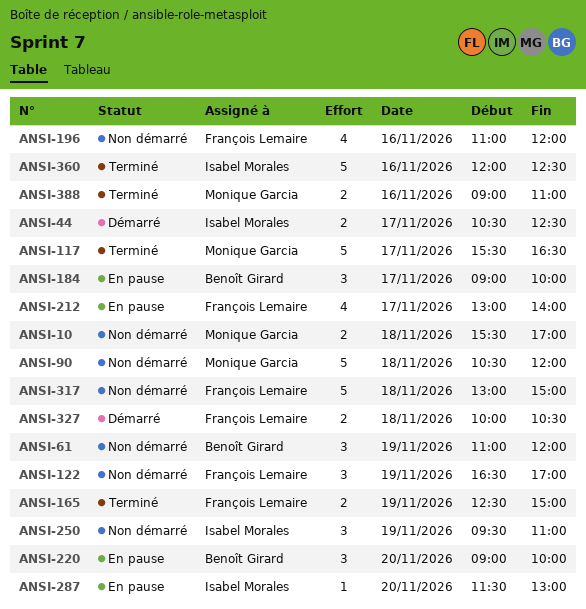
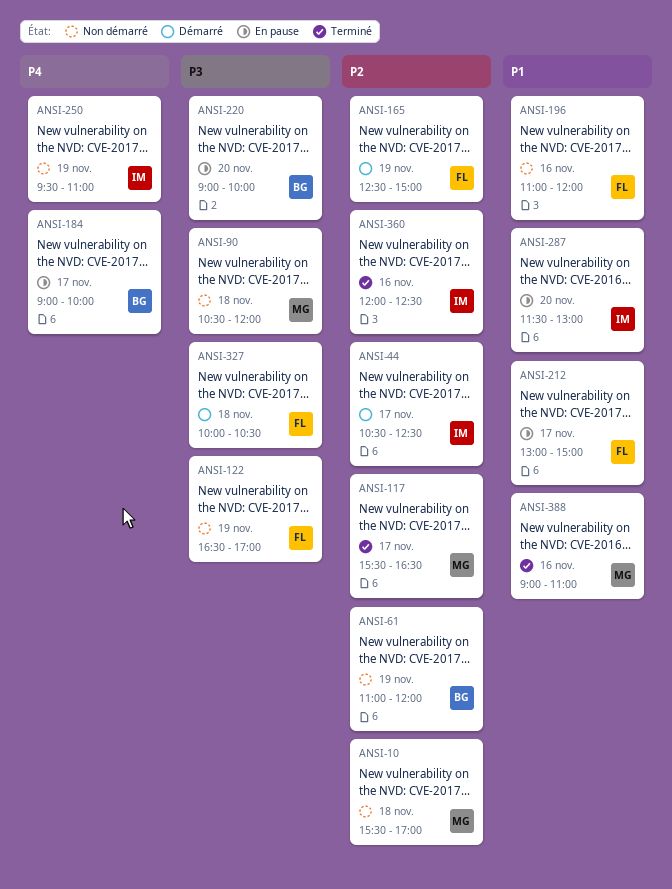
ANSI-165, status: Terminé -> Démarré
ANSI-212, ends: 14:00 -> 15:00
ANSI-317: present -> none

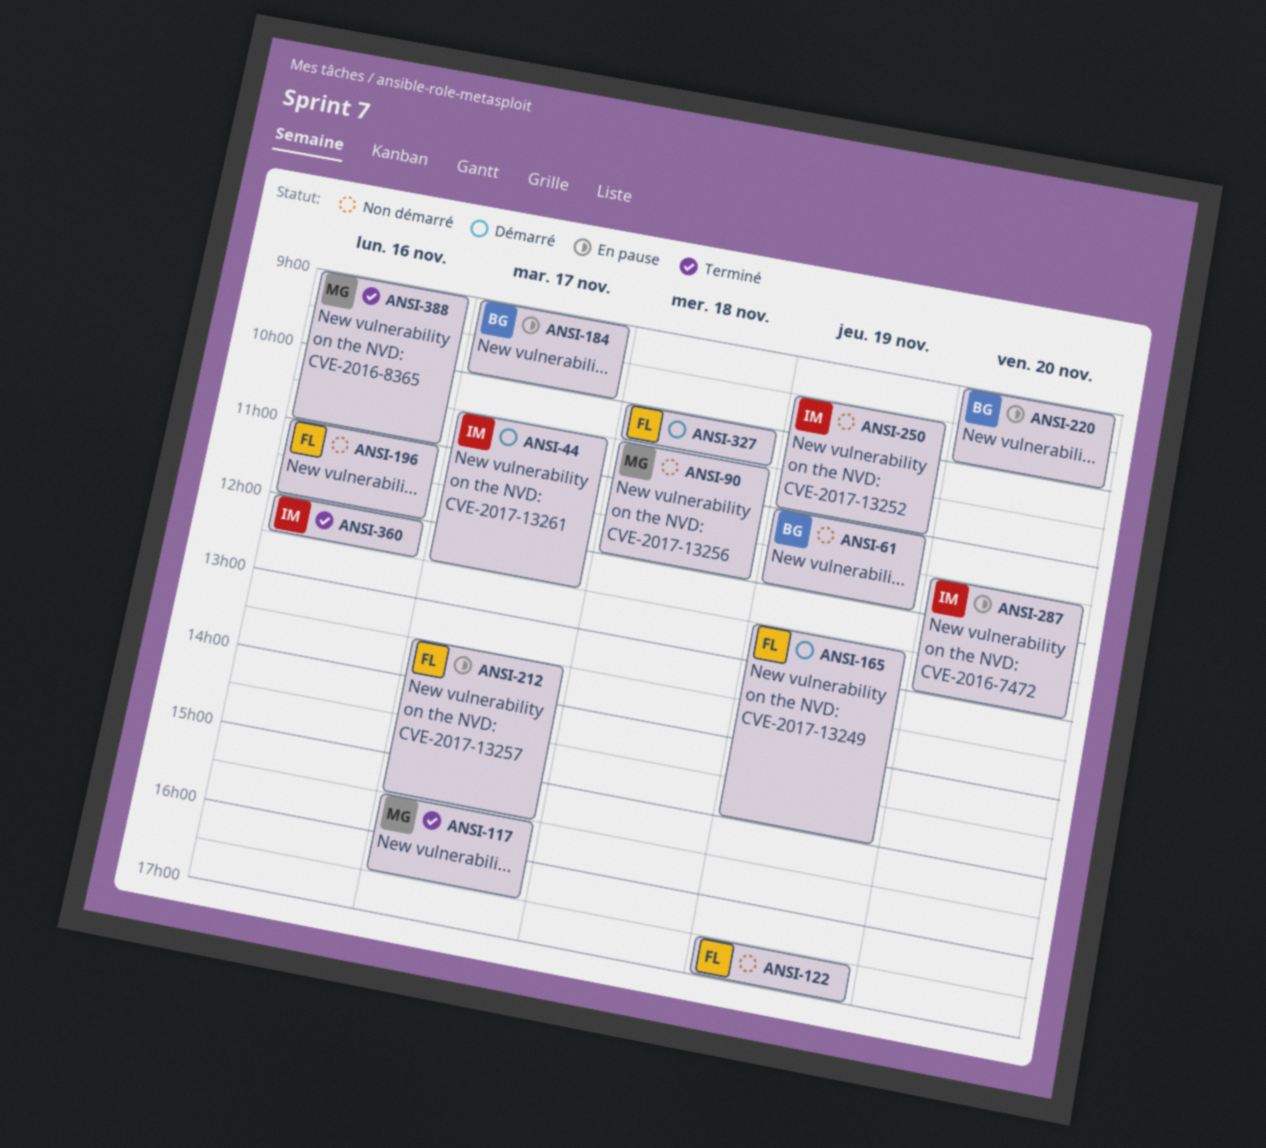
ANSI-10: present -> none
ANSI-212, begins: 13:00 -> 13:30
ANSI-212, ends: 15:00 -> 15:30

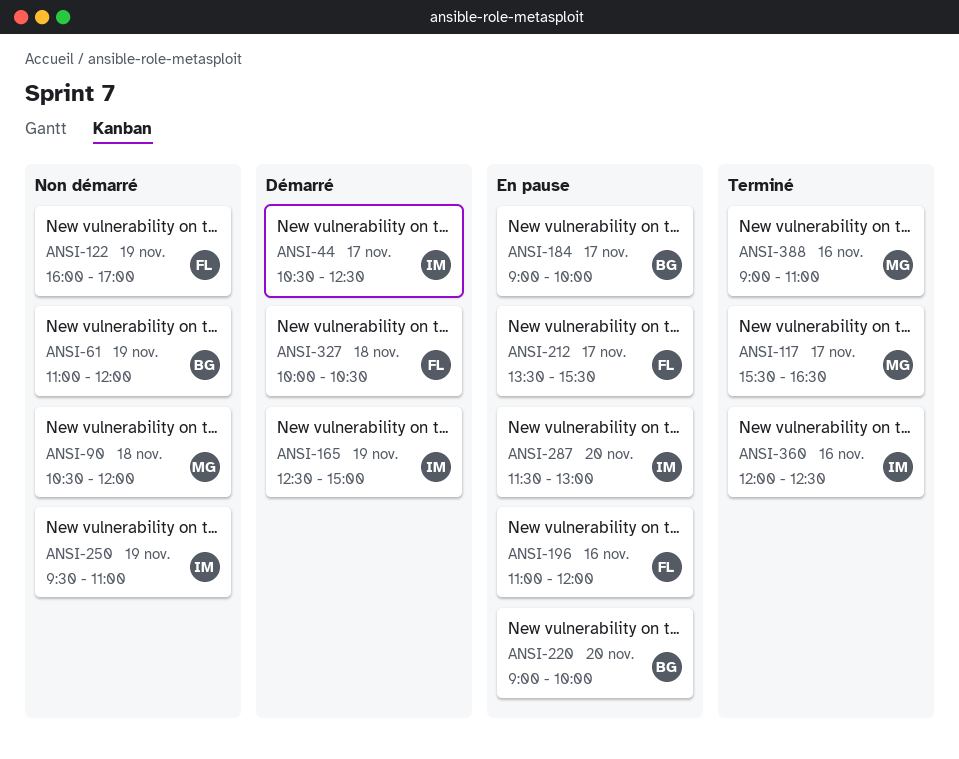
ANSI-122, begins: 16:30 -> 16:00
ANSI-165, owner: FL -> IM
ANSI-196, status: Non démarré -> En pause

